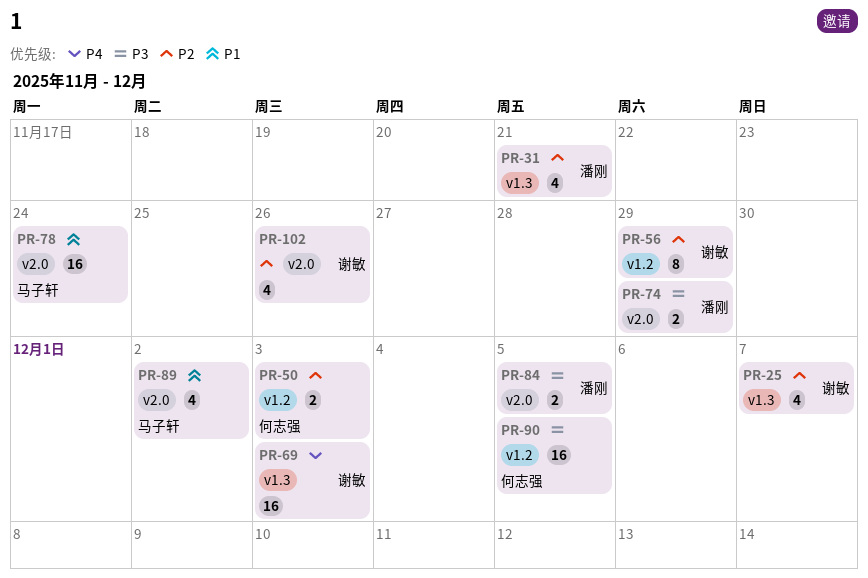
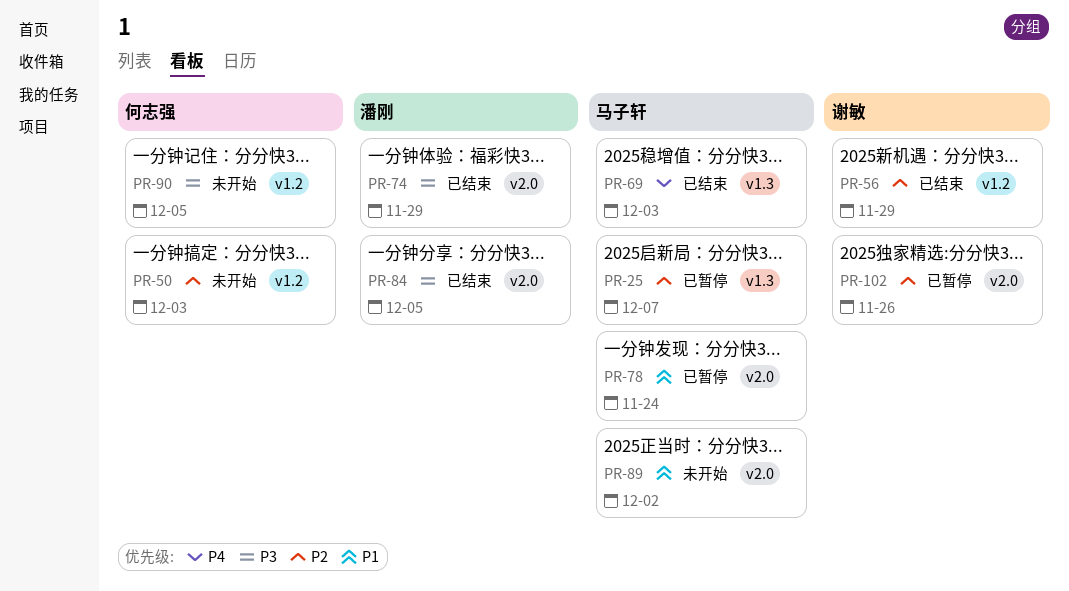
PR-25, owner: 谢敏 -> 马子轩
PR-31: present -> none
PR-69, owner: 谢敏 -> 马子轩

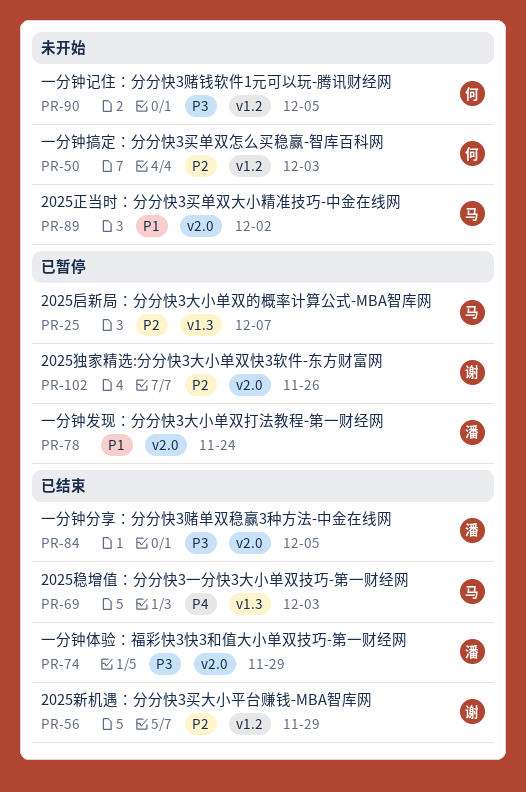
PR-78, owner: 马子轩 -> 潘刚

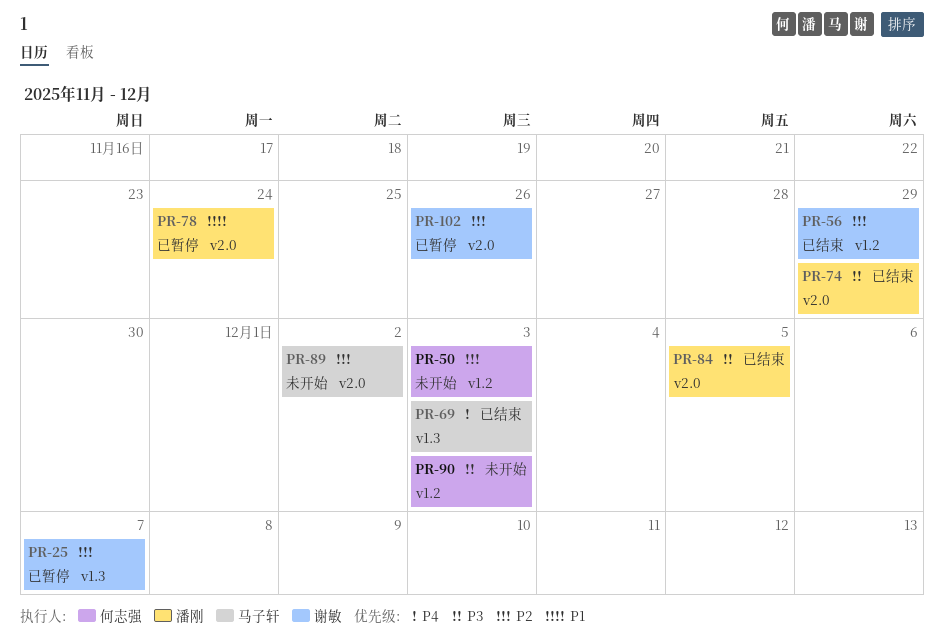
PR-25, owner: 马子轩 -> 谢敏
PR-89, priority: P1 -> P2
PR-90, due: Dec 5 -> Dec 3

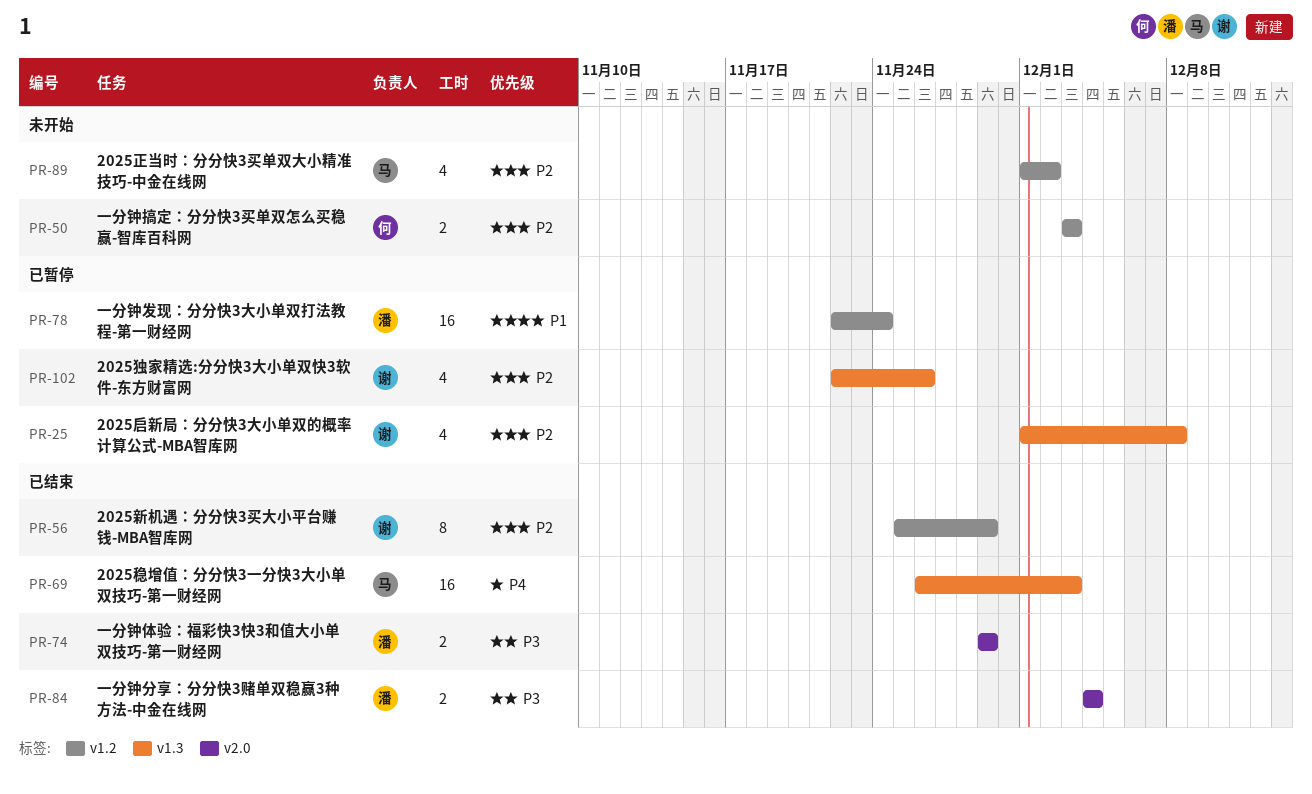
PR-25, due: Dec 7 -> Dec 8
PR-78, label: v2.0 -> v1.2
PR-84, due: Dec 5 -> Dec 4
PR-89, label: v2.0 -> v1.2
PR-90: present -> none
PR-102, label: v2.0 -> v1.3

